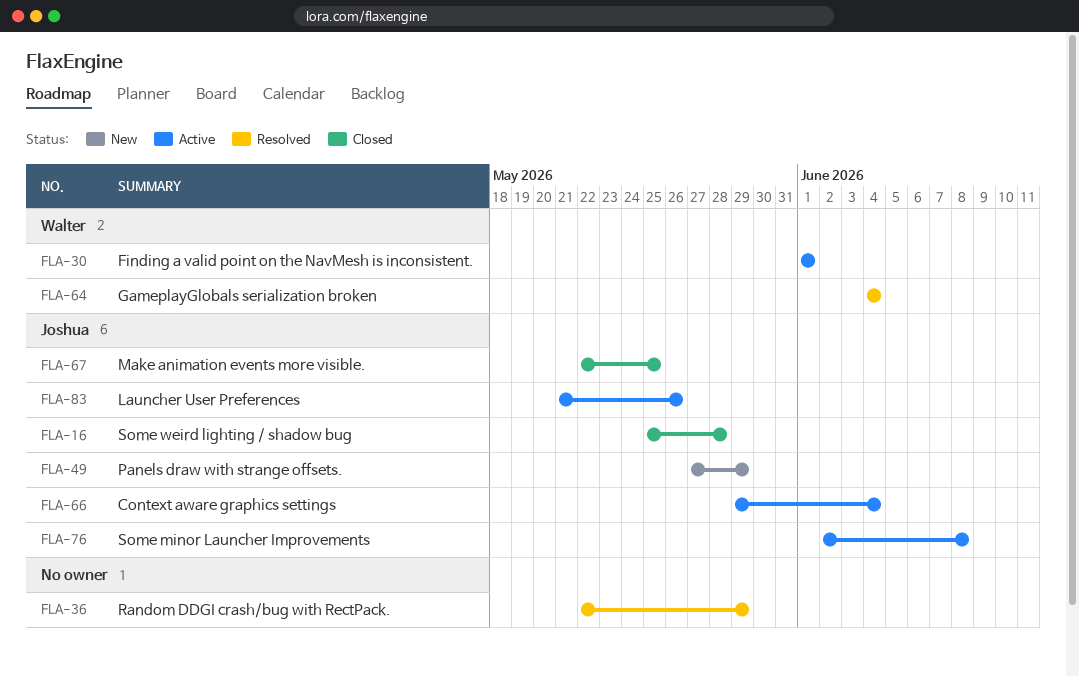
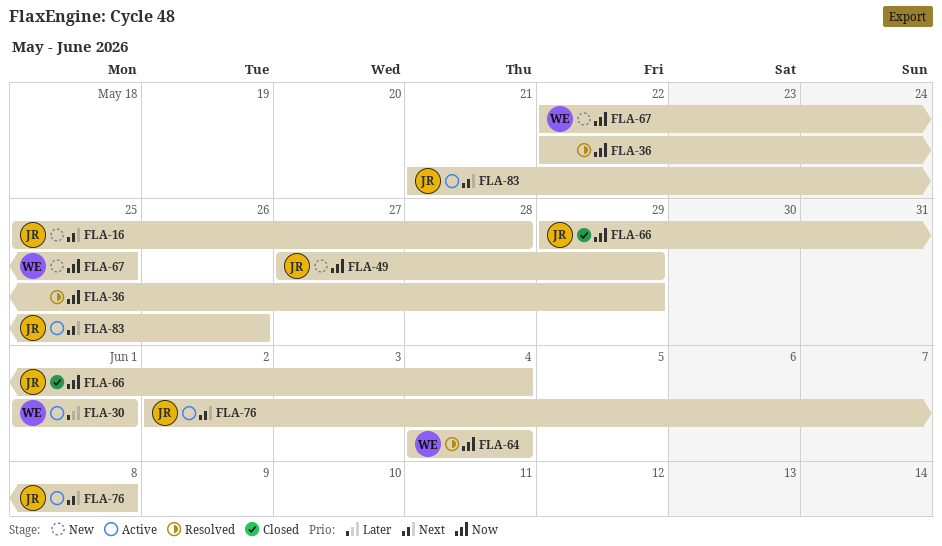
FLA-16, status: Closed -> New
FLA-66, status: Active -> Closed
FLA-67, status: Closed -> New
FLA-67, owner: Joshua -> Walter

